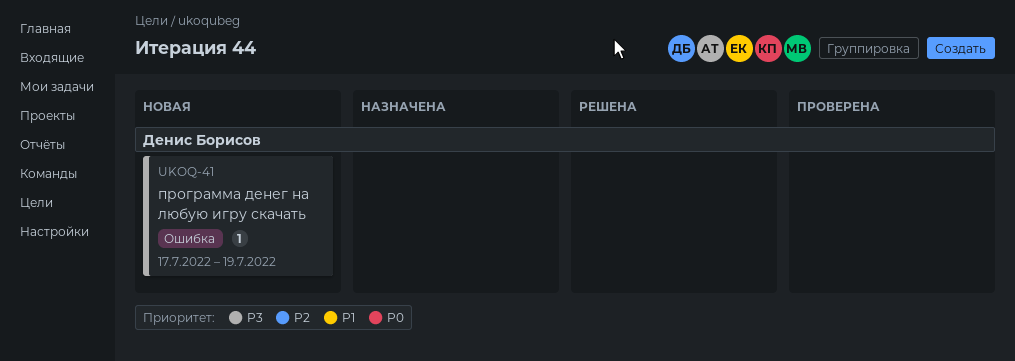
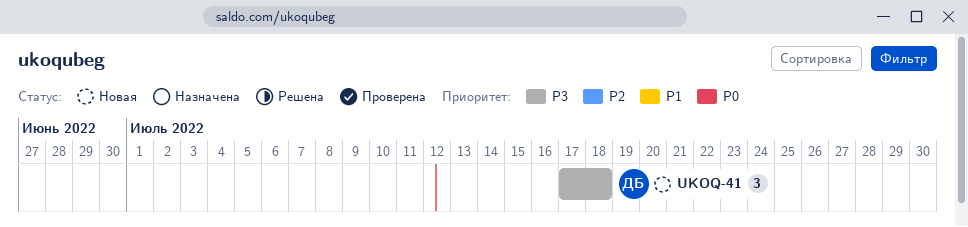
UKOQ-41, estimate: 1 -> 3
UKOQ-41, due: Jul 19 -> Jul 18

